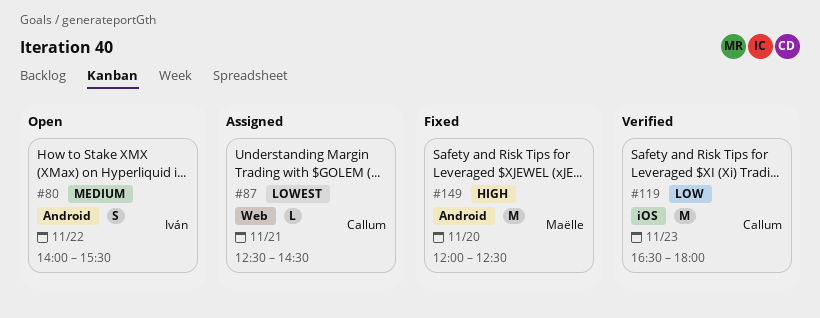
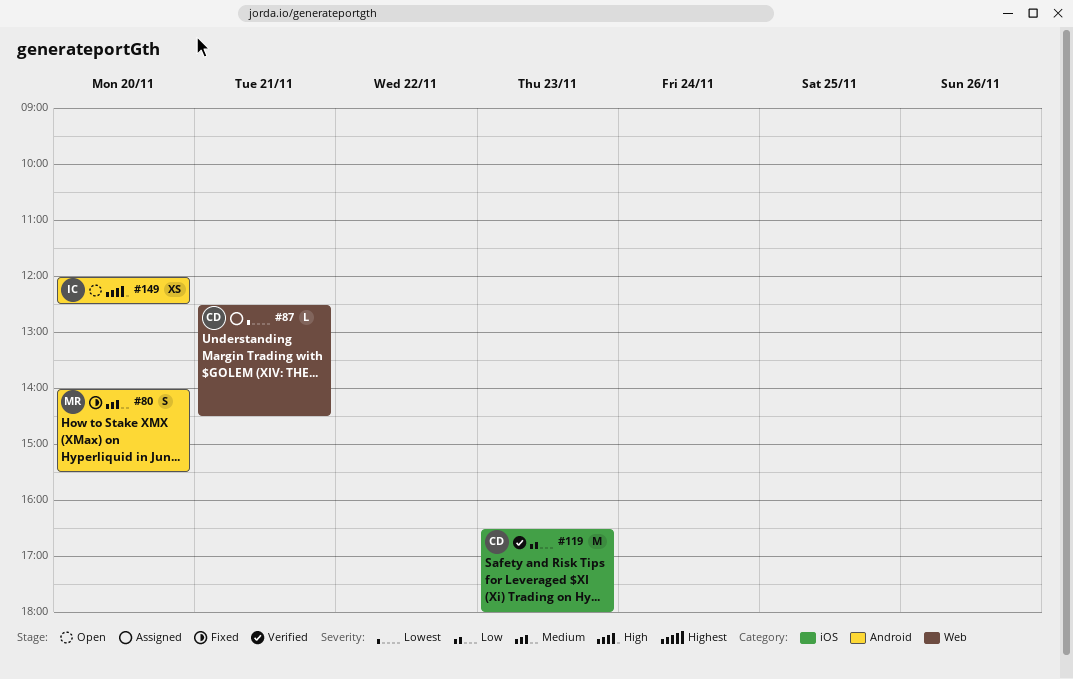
#80, status: Open -> Fixed
#80, owner: Iván -> Maëlle
#80, day: Nov 22 -> Nov 20
#149, status: Fixed -> Open
#149, owner: Maëlle -> Iván
#149, estimate: M -> XS

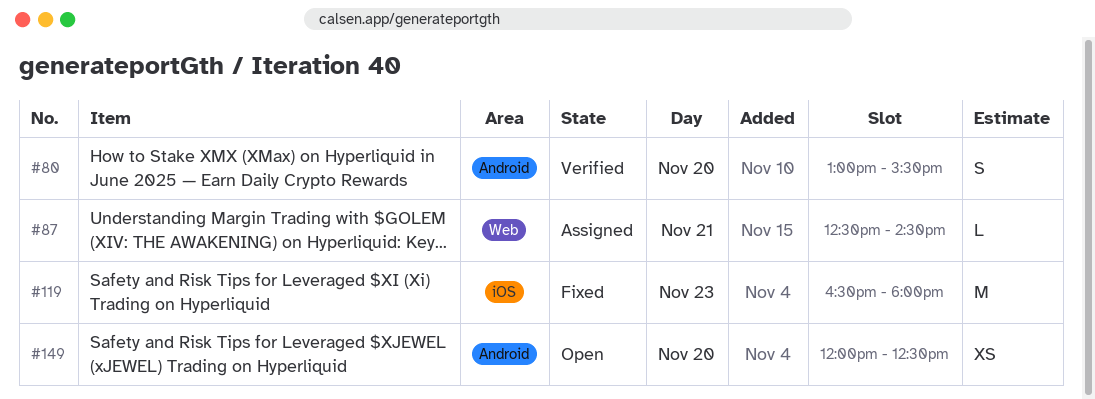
#80, status: Fixed -> Verified
#80, begins: 14:00 -> 13:00
#119, status: Verified -> Fixed

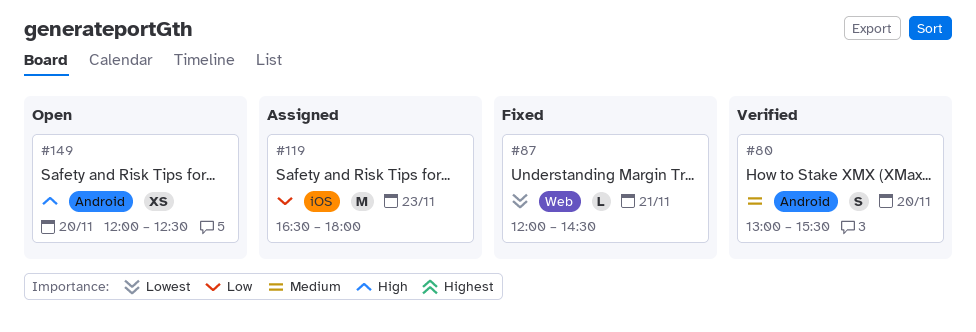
#87, status: Assigned -> Fixed
#87, begins: 12:30 -> 12:00
#119, status: Fixed -> Assigned

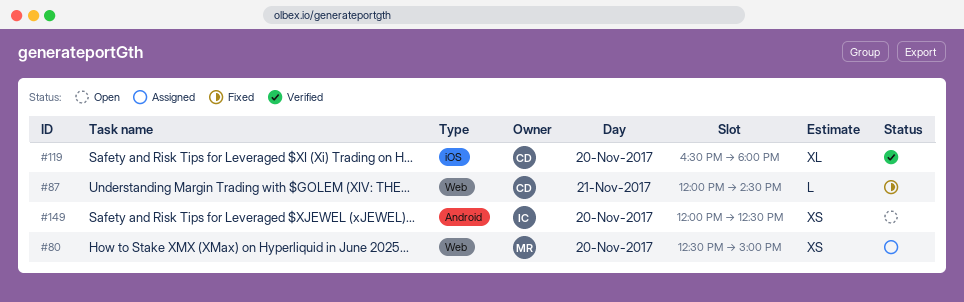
#80, status: Verified -> Assigned
#80, label: Android -> Web
#80, estimate: S -> XS
#80, begins: 13:00 -> 12:30
#80, ends: 15:30 -> 15:00
#119, status: Assigned -> Verified
#119, estimate: M -> XL
#119, day: Nov 23 -> Nov 20

